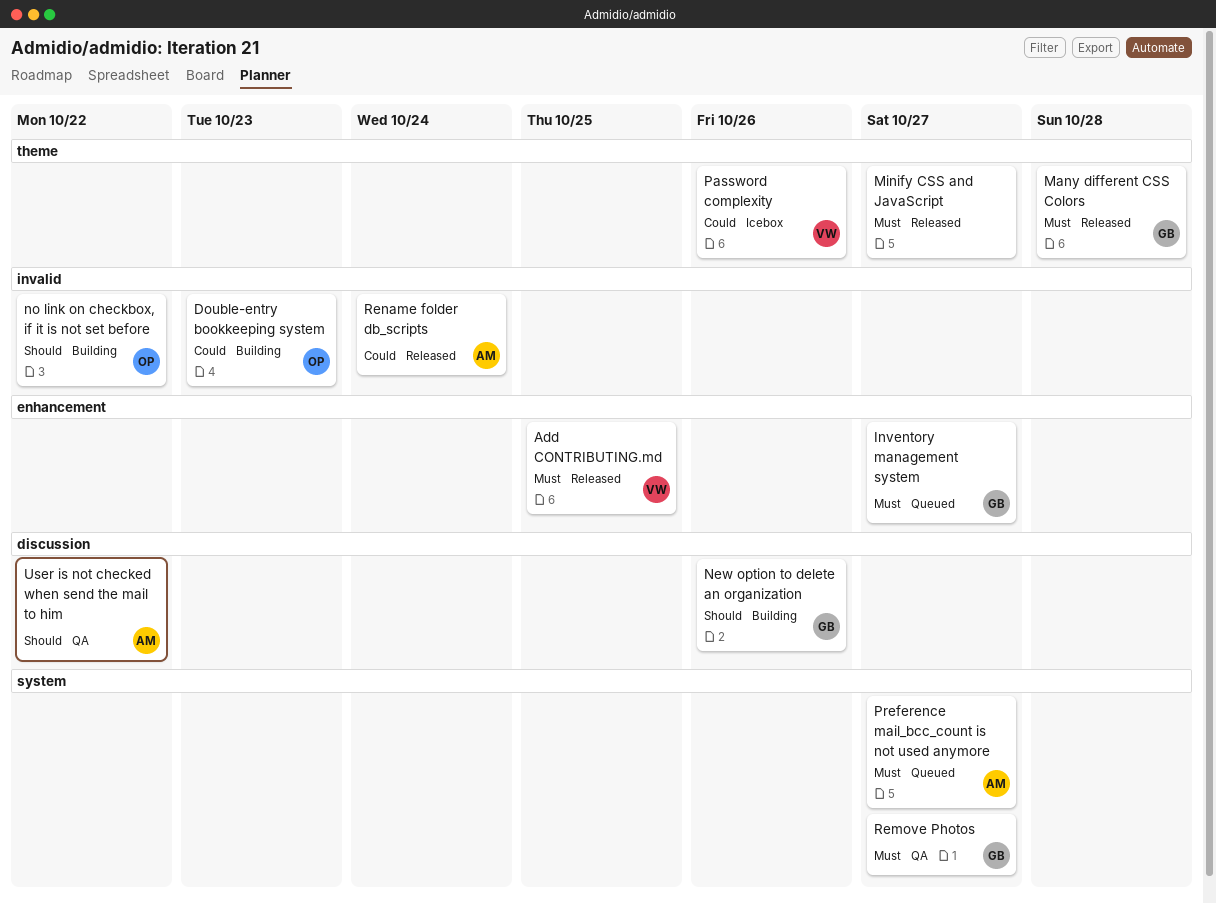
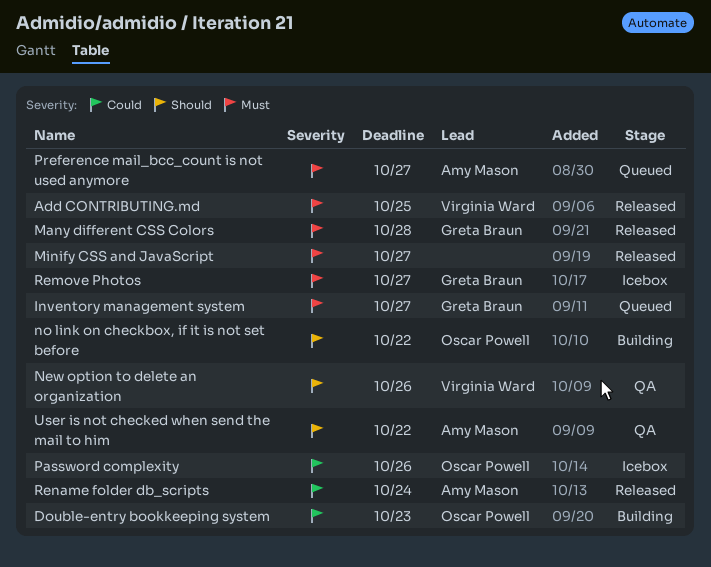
New option to delete an organization, status: Building -> QA
New option to delete an organization, owner: Greta Braun -> Virginia Ward
Password complexity, owner: Virginia Ward -> Oscar Powell
Remove Photos, status: QA -> Icebox

